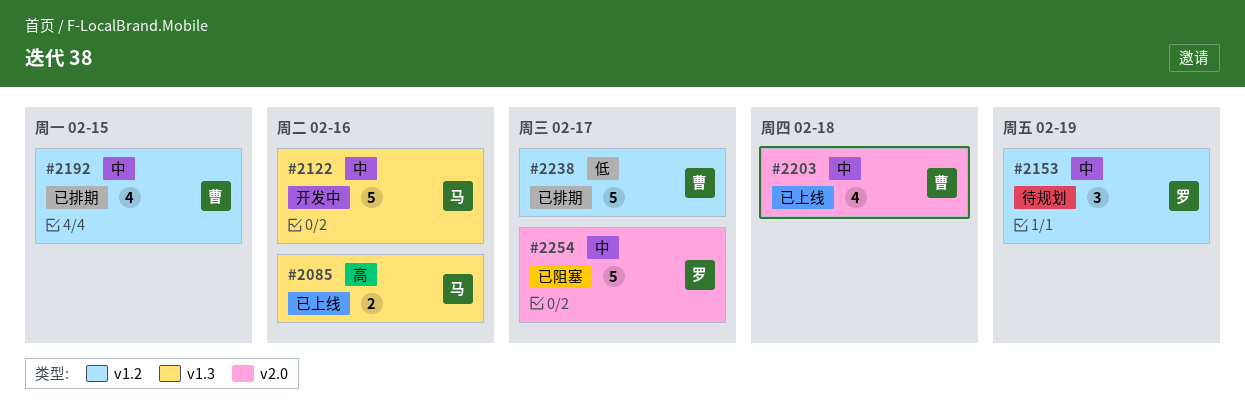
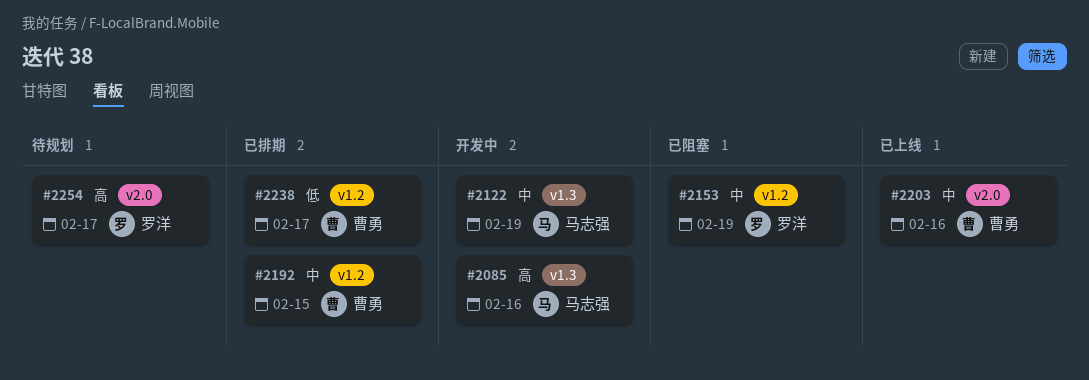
#2085, status: 已上线 -> 开发中
#2122, due: Feb 16 -> Feb 19
#2153, status: 待规划 -> 已阻塞
#2203, due: Feb 18 -> Feb 16
#2254, status: 已阻塞 -> 待规划
#2254, priority: 中 -> 高

